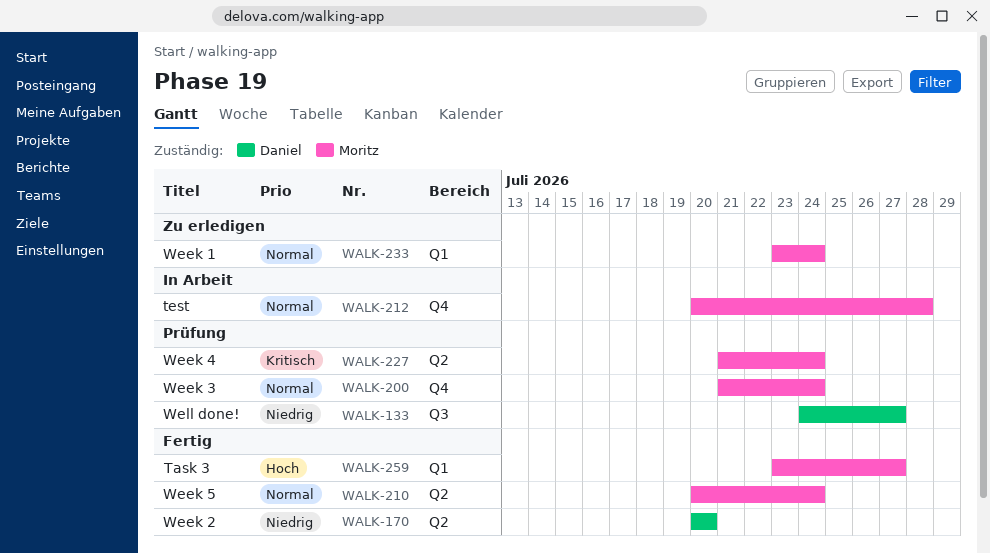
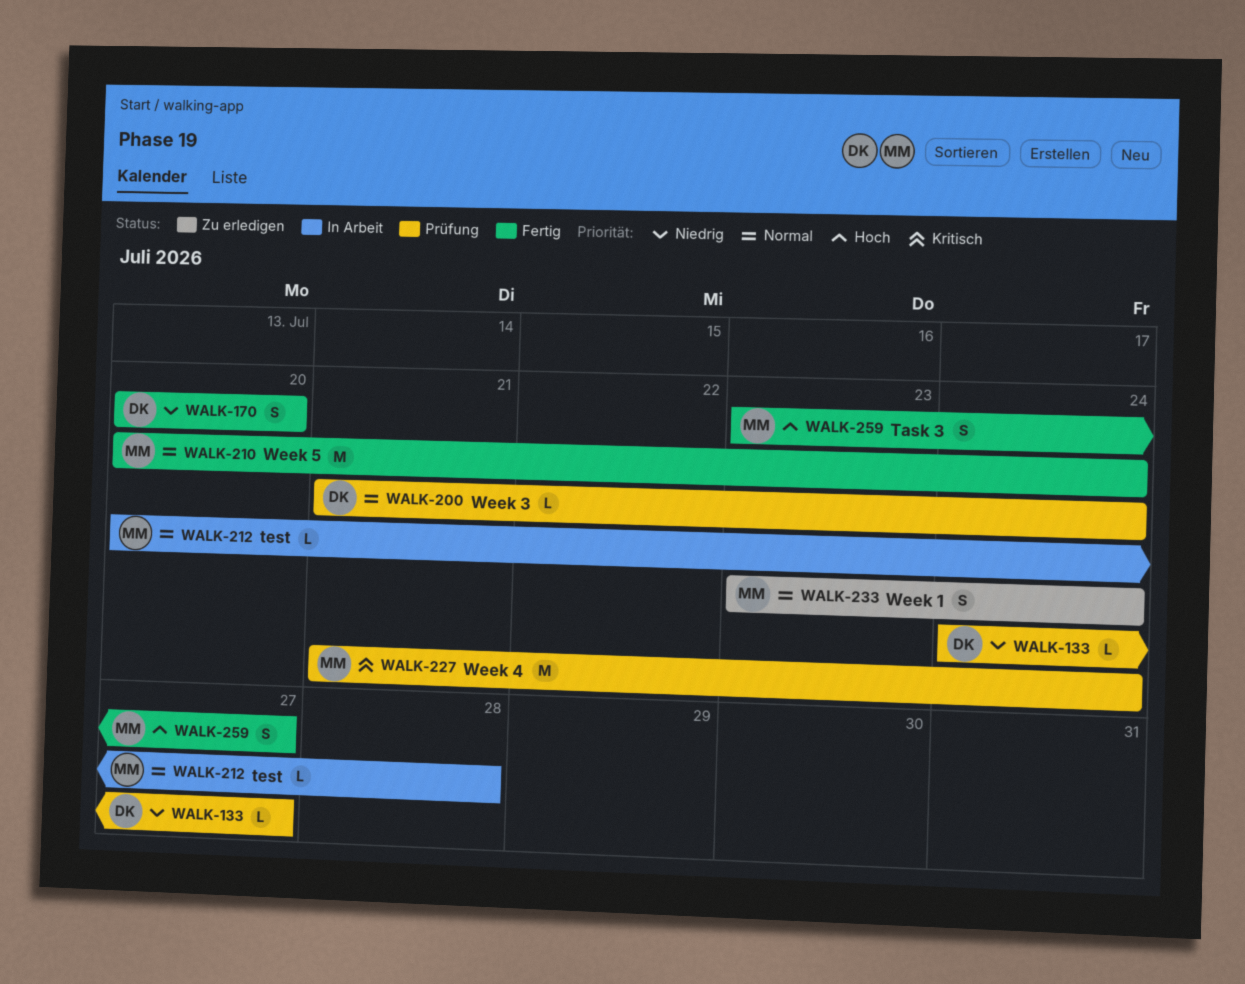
WALK-200, owner: Moritz -> Daniel

